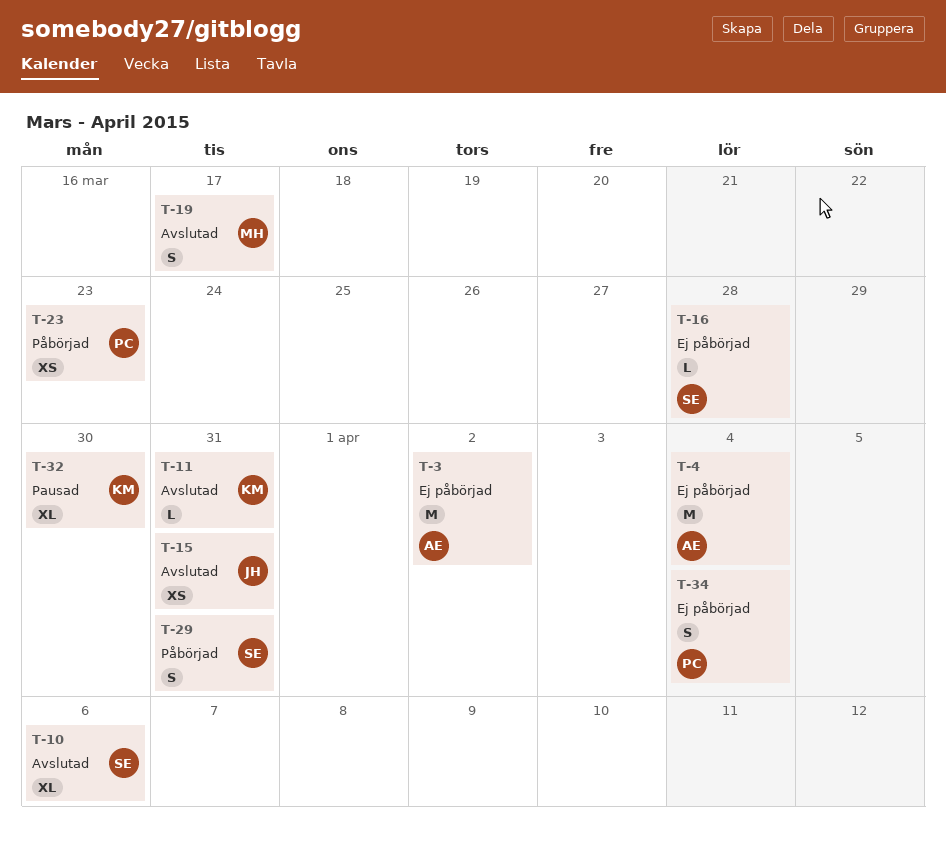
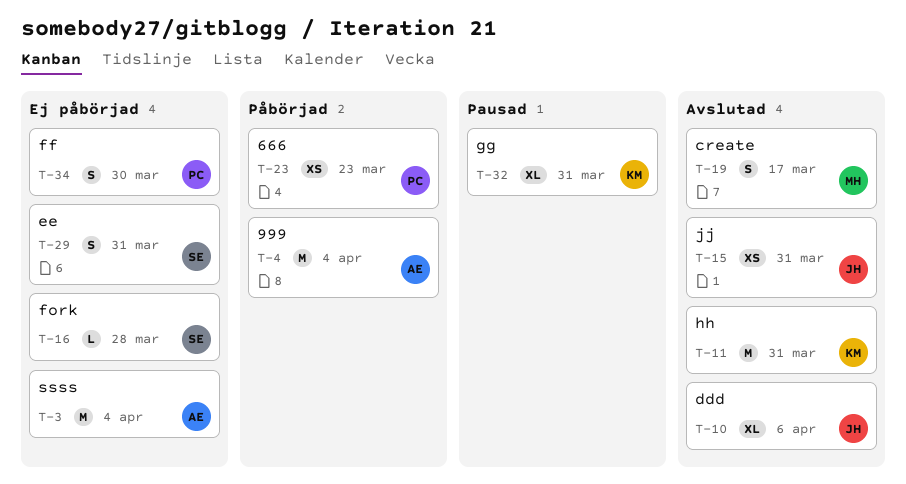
T-3, due: Apr 2 -> Apr 4
T-4, status: Ej påbörjad -> Påbörjad
T-10, owner: SE -> JH
T-11, estimate: L -> M
T-29, status: Påbörjad -> Ej påbörjad
T-32, due: Mar 30 -> Mar 31
T-34, due: Apr 4 -> Mar 30

